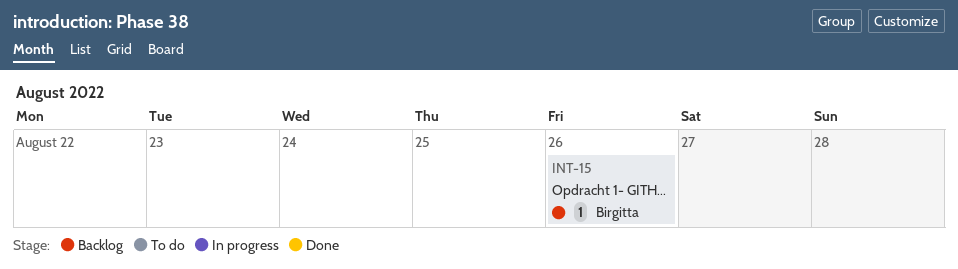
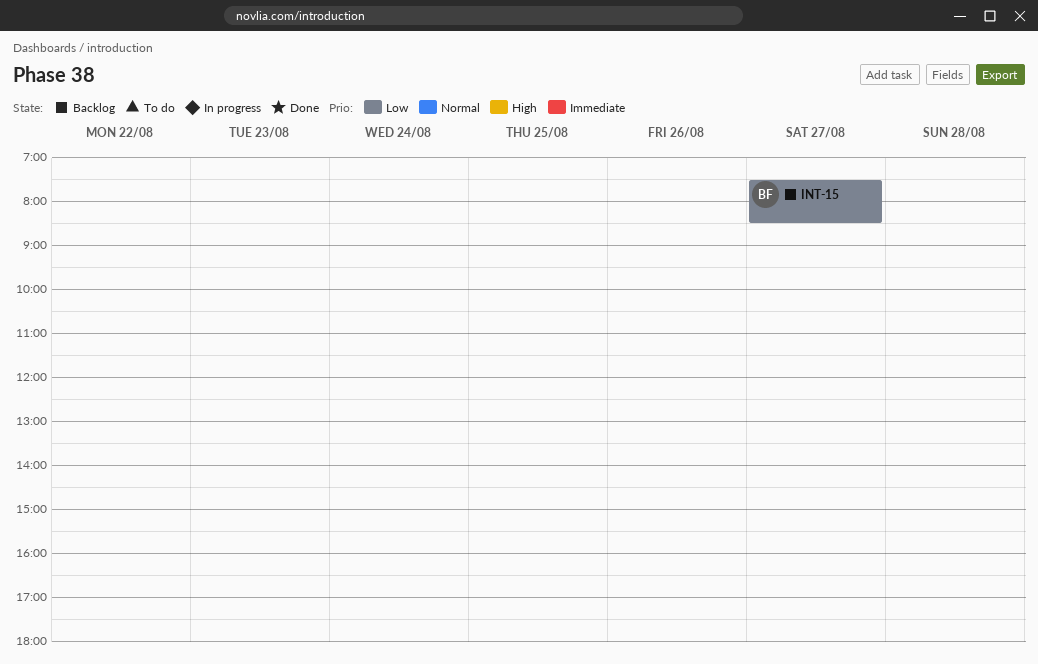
INT-15, day: Aug 26 -> Aug 27

